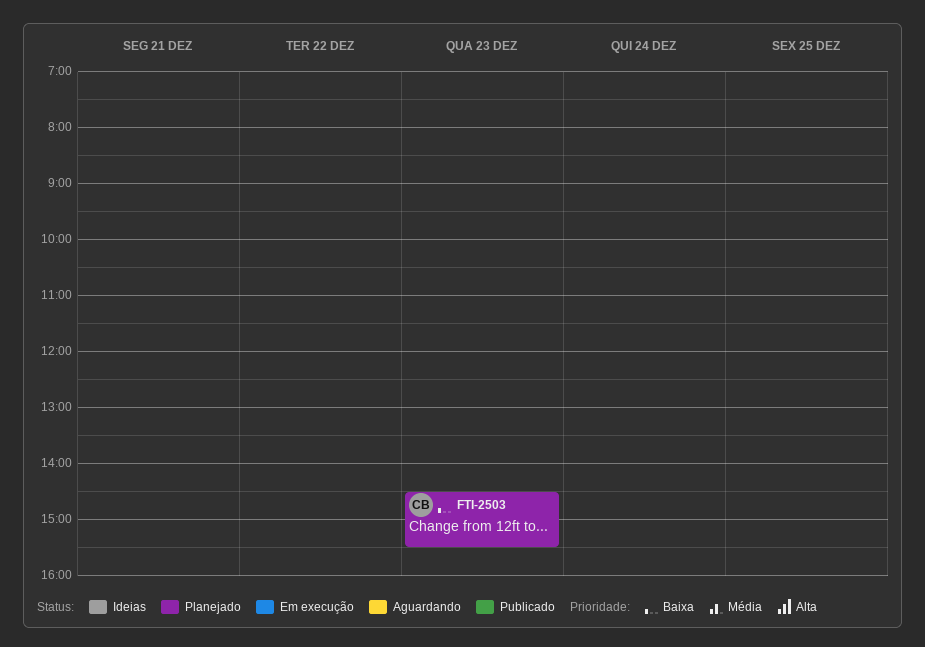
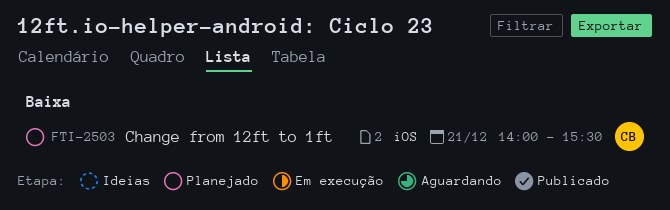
FTI-2503, day: Dec 23 -> Dec 21
FTI-2503, begins: 14:30 -> 14:00

